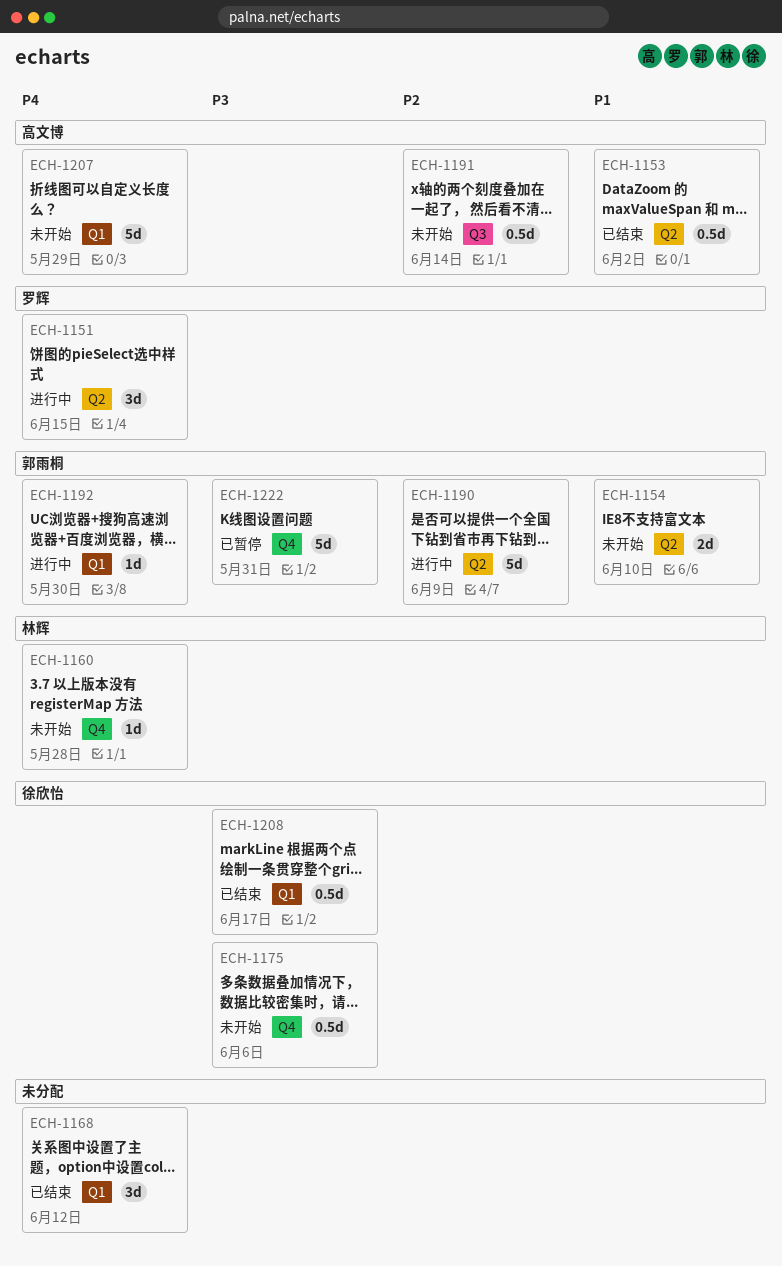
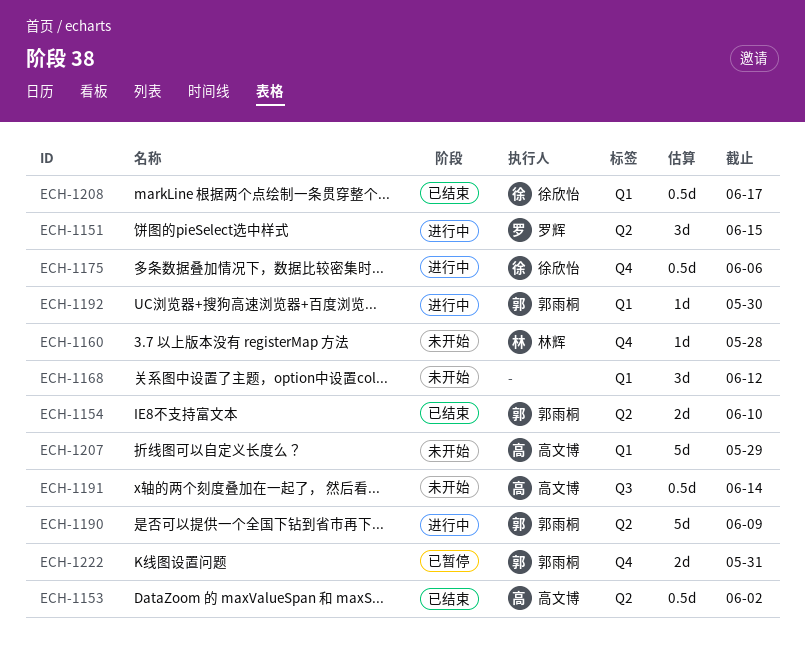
ECH-1154, status: 未开始 -> 已结束
ECH-1168, status: 已结束 -> 未开始
ECH-1175, status: 未开始 -> 进行中
ECH-1222, estimate: 5d -> 2d

